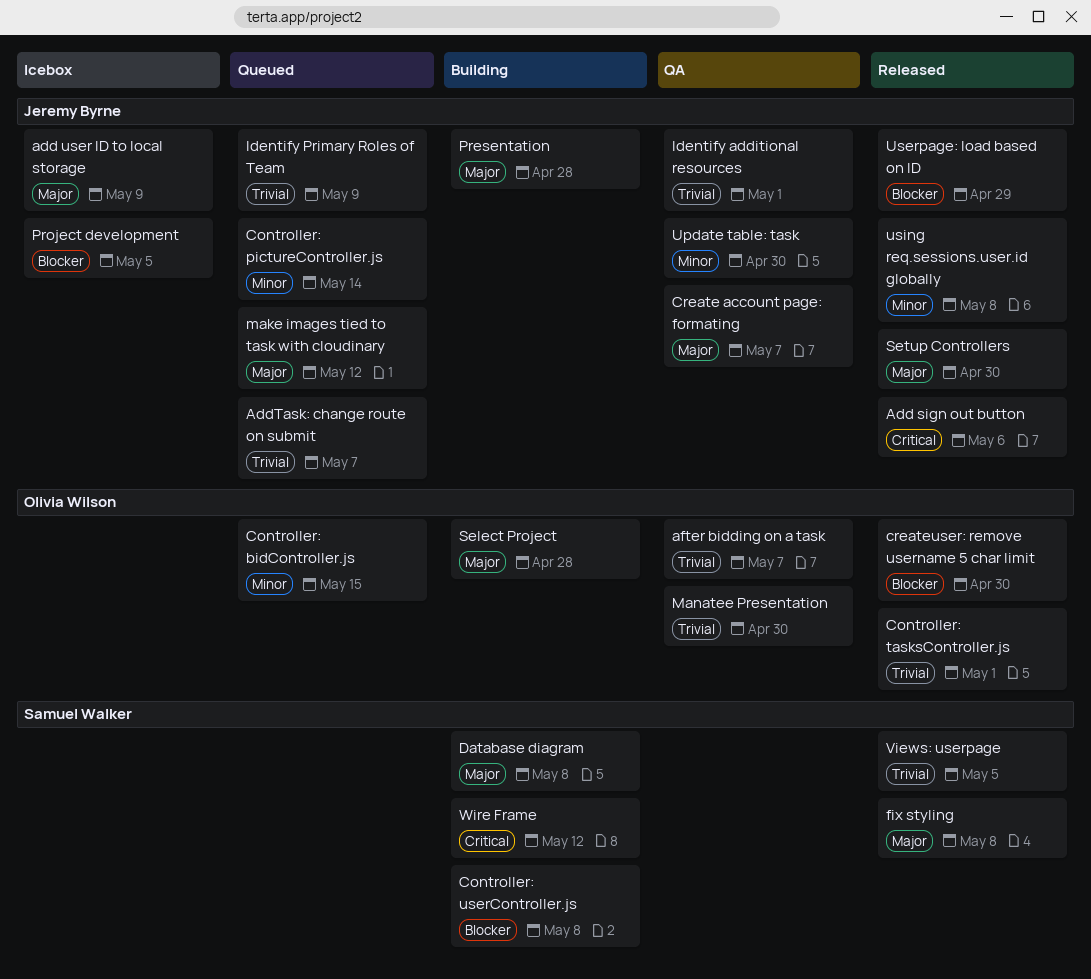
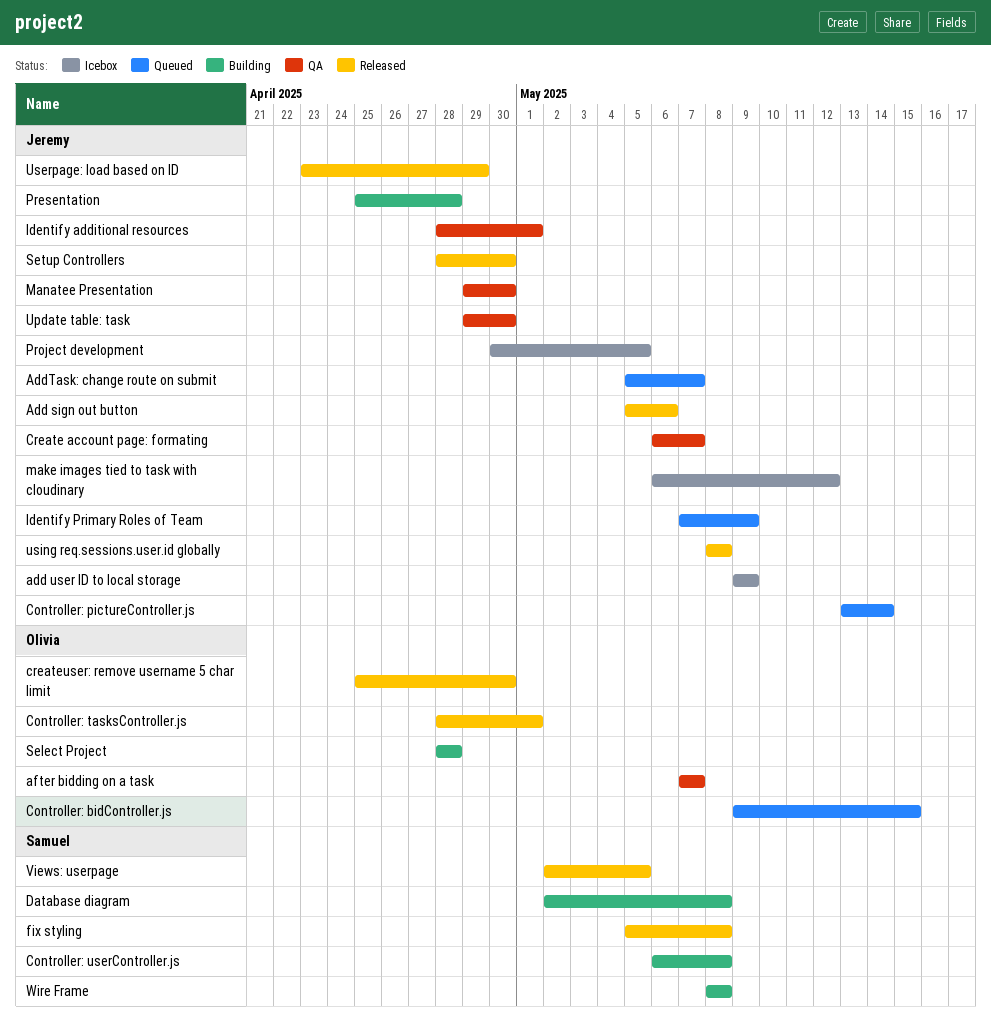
make images tied to task with cloudinary, status: Queued -> Icebox
Manatee Presentation, owner: Olivia Wilson -> Jeremy Byrne
Wire Frame, due: May 12 -> May 8

